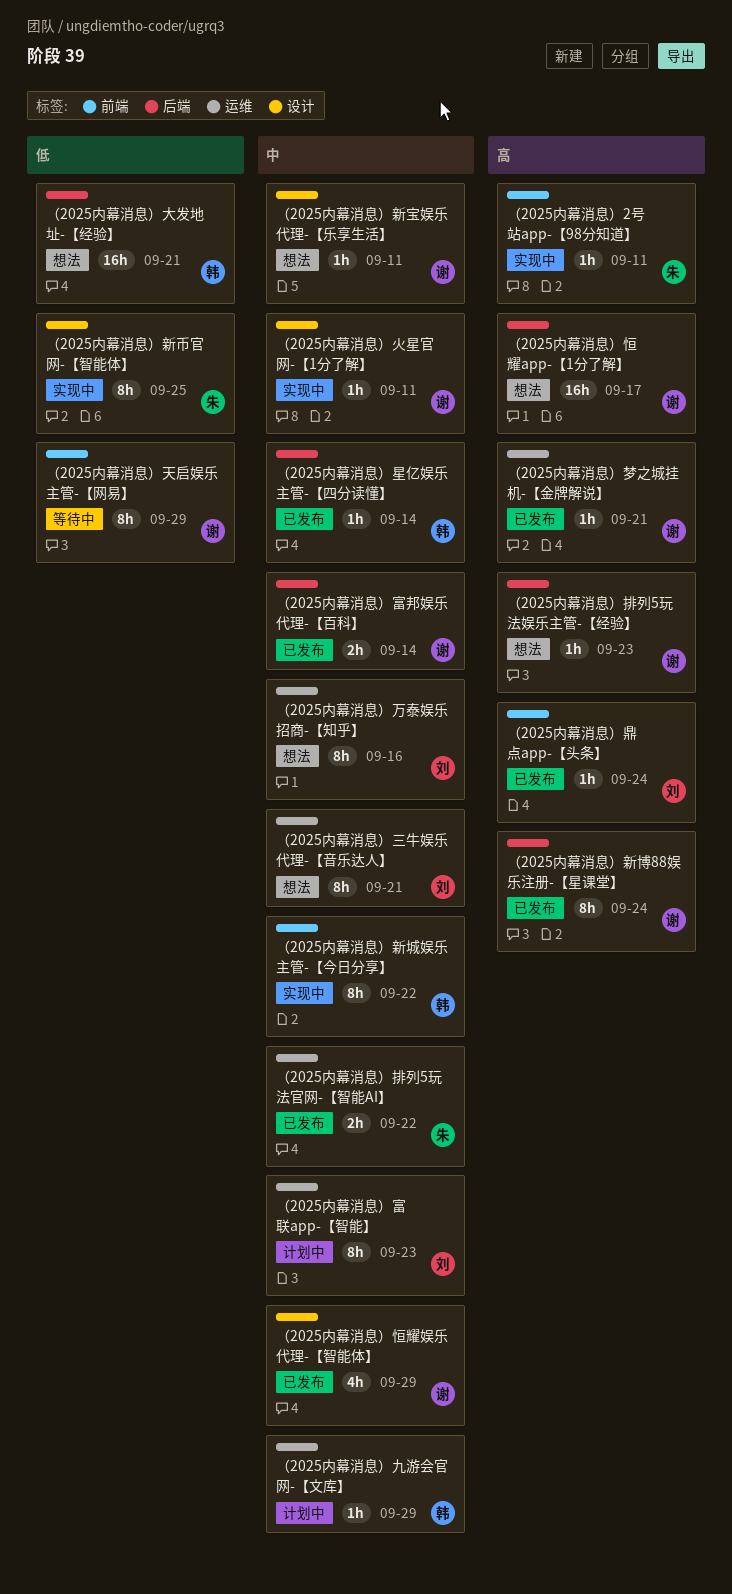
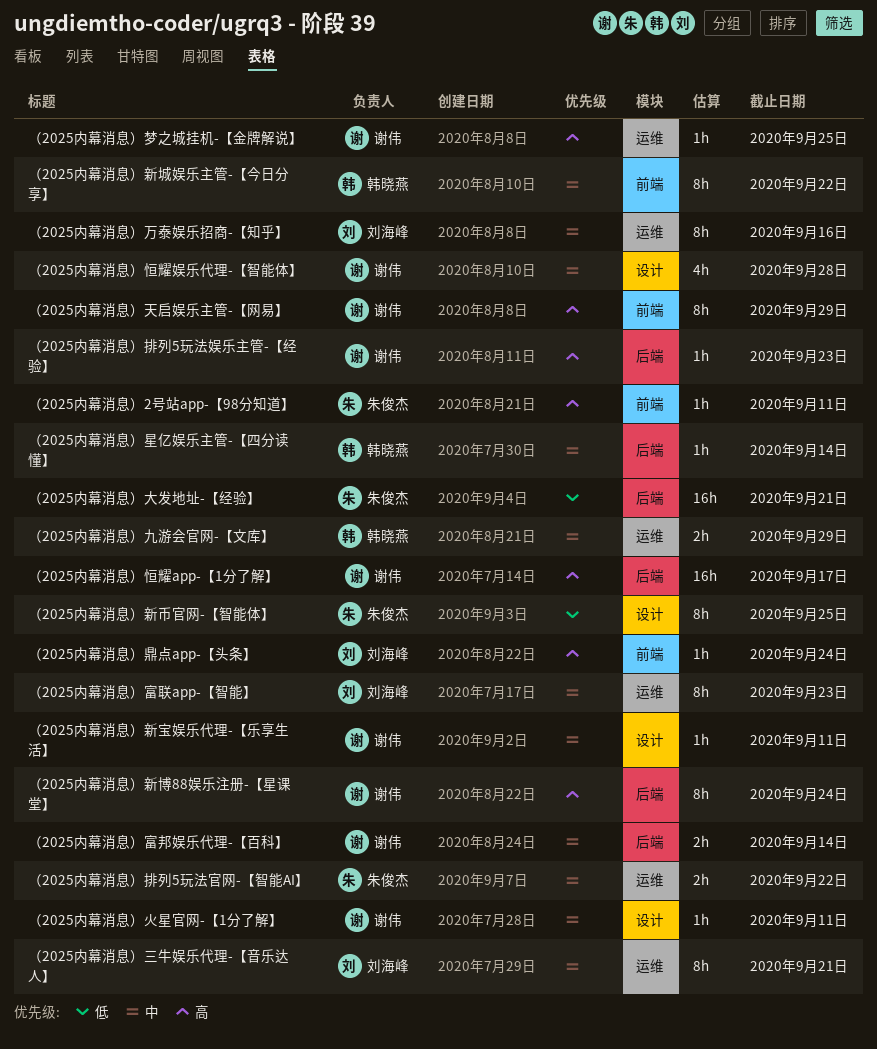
（2025内幕消息）九游会官网-【文库】, estimate: 1h -> 2h
（2025内幕消息）大发地址-【经验】, owner: 韩晓燕 -> 朱俊杰
（2025内幕消息）天启娱乐主管-【网易】, priority: 低 -> 高
（2025内幕消息）恒耀娱乐代理-【智能体】, due: Sep 29 -> Sep 28
（2025内幕消息）梦之城挂机-【金牌解说】, due: Sep 21 -> Sep 25

